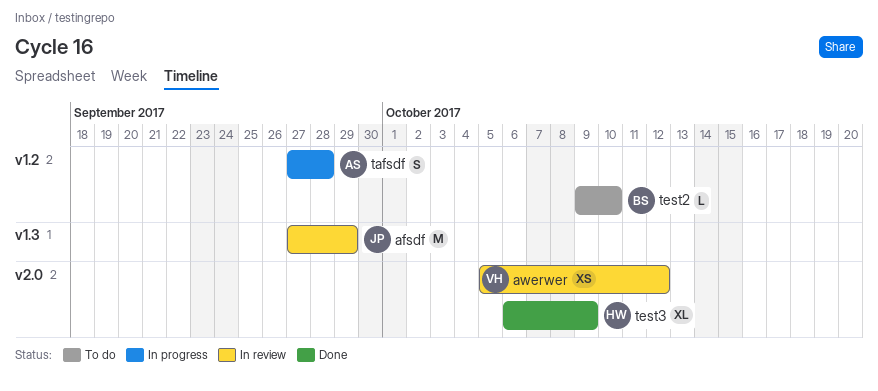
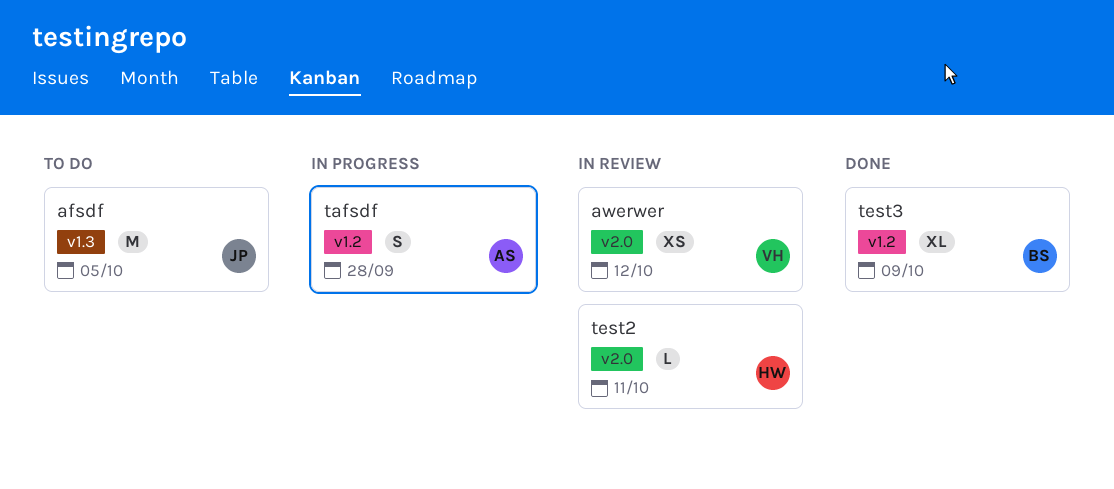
afsdf, status: In review -> To do
afsdf, due: Sep 29 -> Oct 5
test2, status: To do -> In review
test2, owner: BS -> HW
test2, label: v1.2 -> v2.0
test2, due: Oct 10 -> Oct 11
test3, owner: HW -> BS
test3, label: v2.0 -> v1.2

